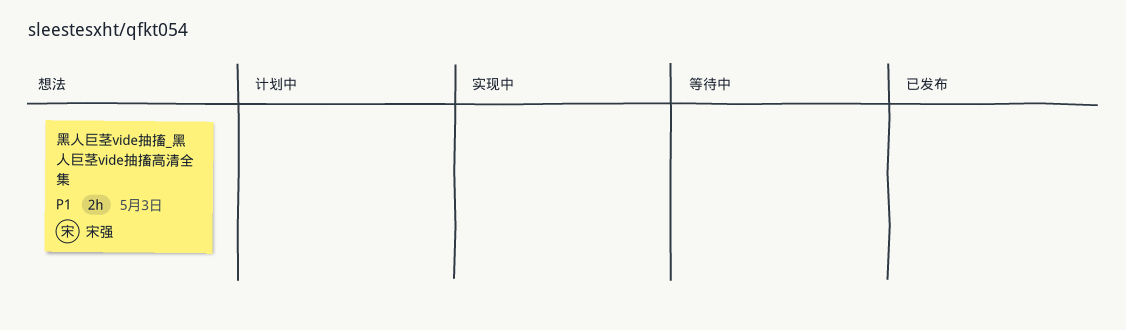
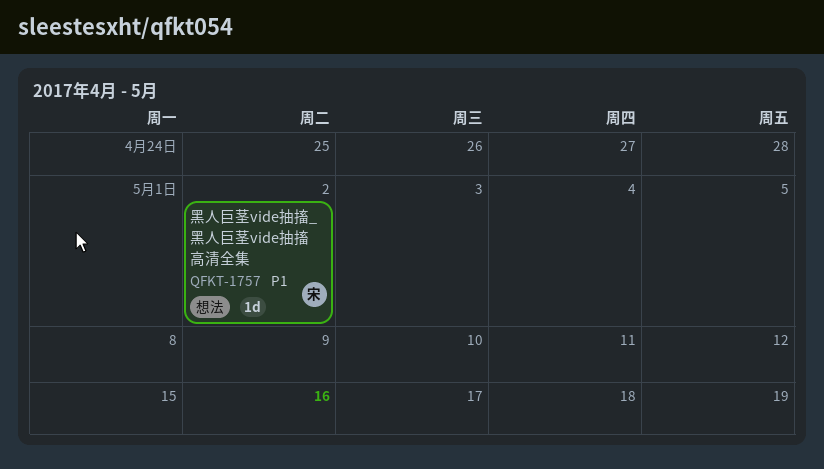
黑人巨茎vide抽搐_黑人巨茎vide抽搐高清全集, estimate: 2h -> 1d
黑人巨茎vide抽搐_黑人巨茎vide抽搐高清全集, due: May 3 -> May 2

